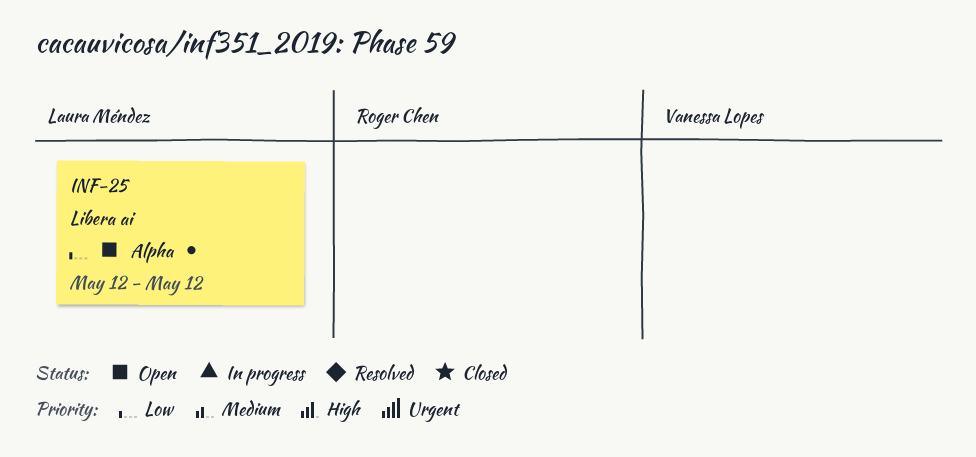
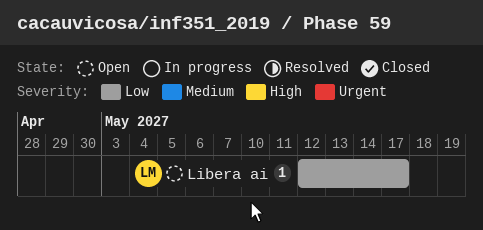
Libera ai, due: May 12 -> May 17

